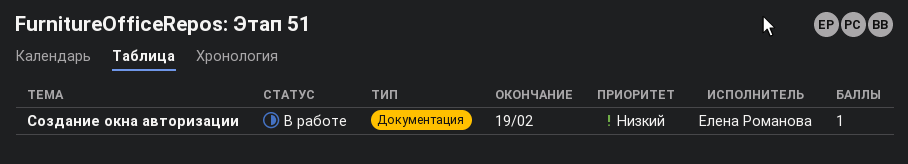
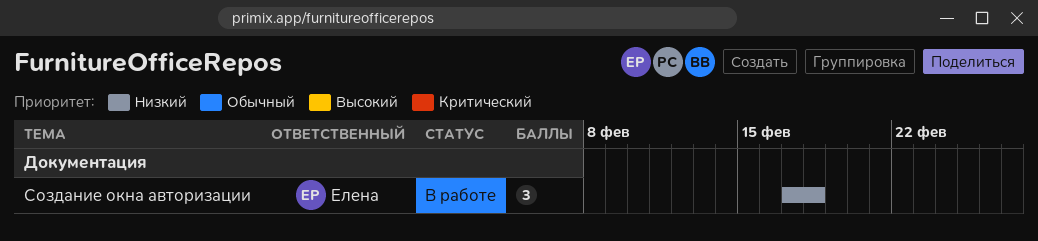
Создание окна авторизации, estimate: 1 -> 3
Создание окна авторизации, due: Feb 19 -> Feb 18

